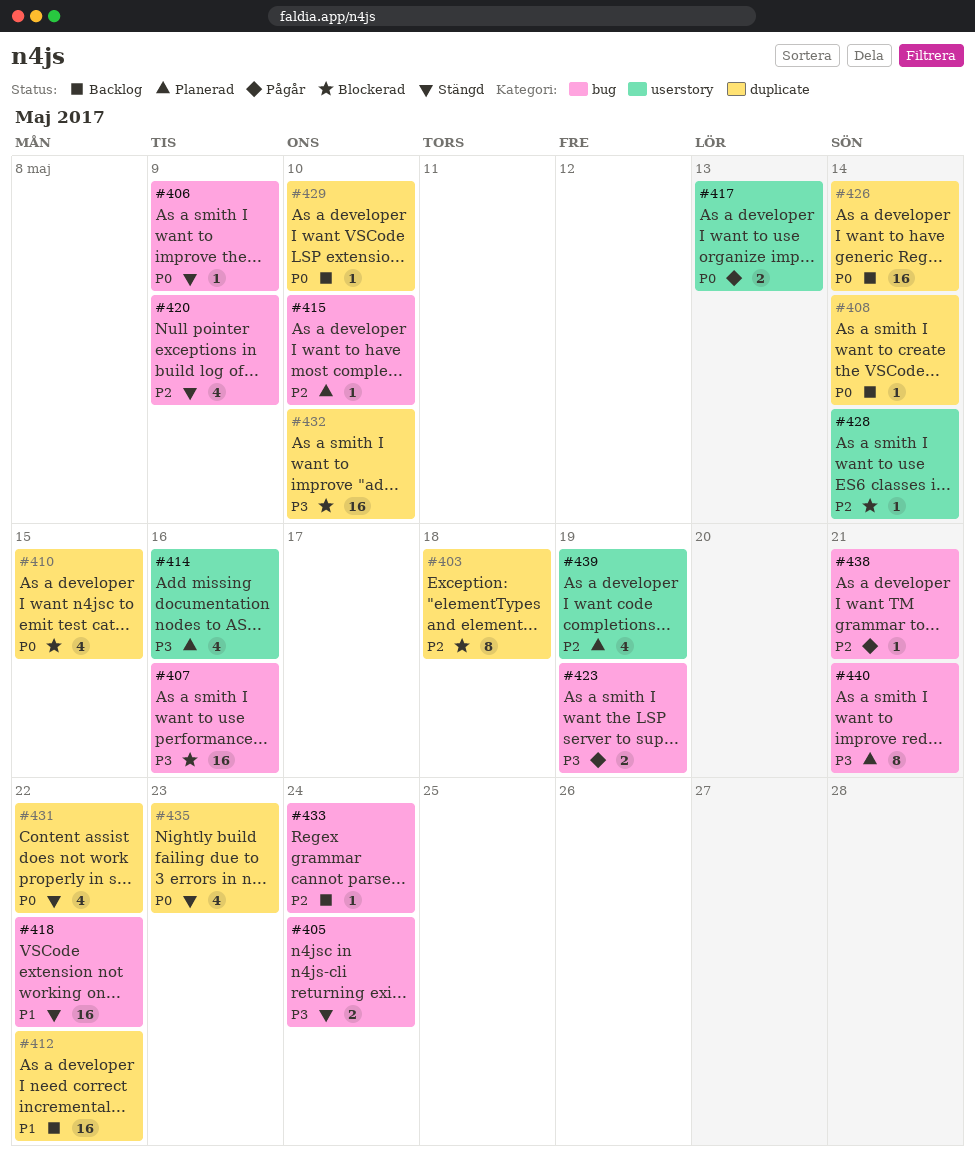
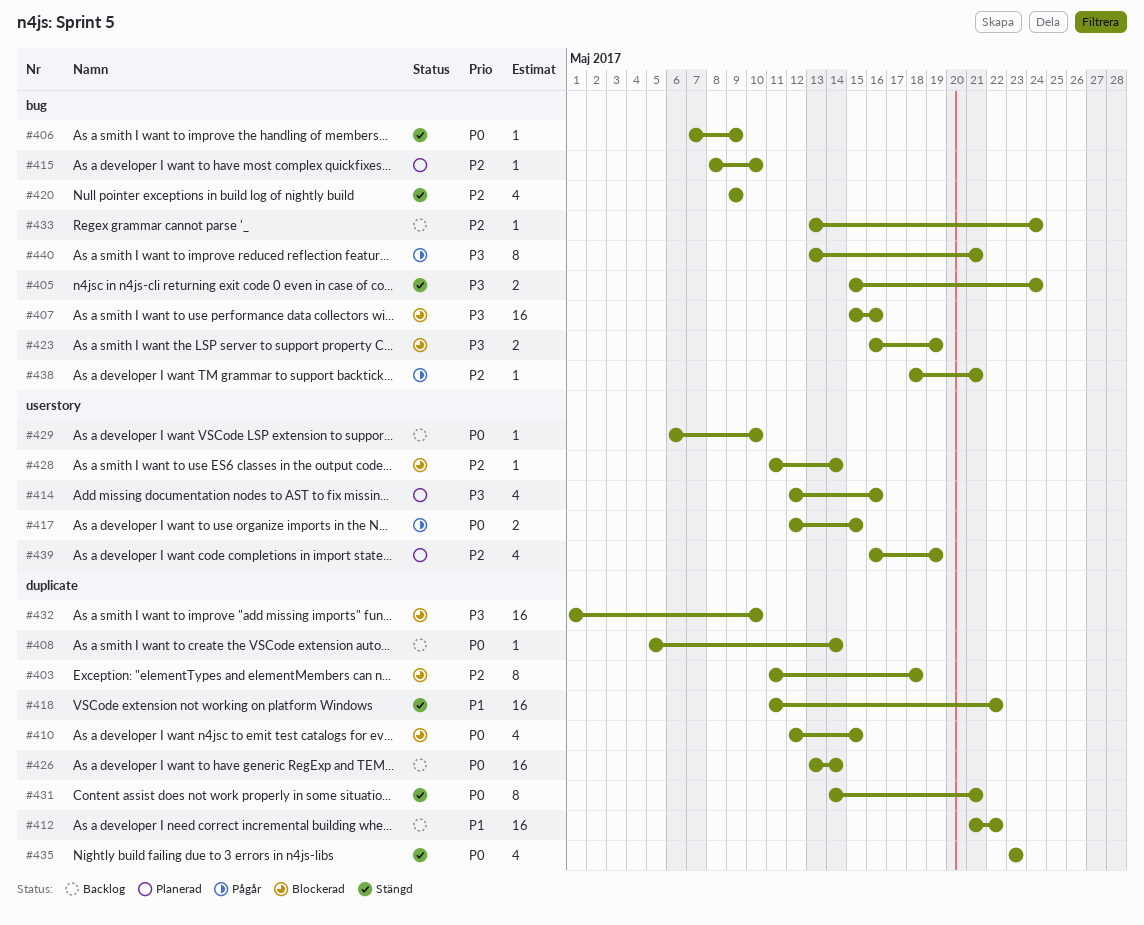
#417, due: May 13 -> May 15
#418, label: bug -> duplicate
#423, status: Pågår -> Blockerad
#429, label: duplicate -> userstory
#431, estimate: 4 -> 8
#431, due: May 22 -> May 21
#440, status: Planerad -> Pågår

